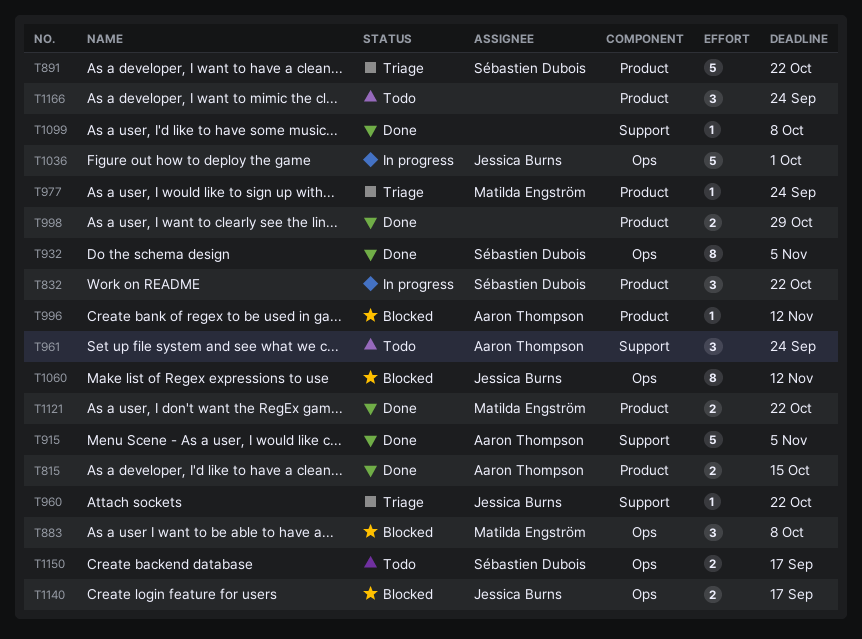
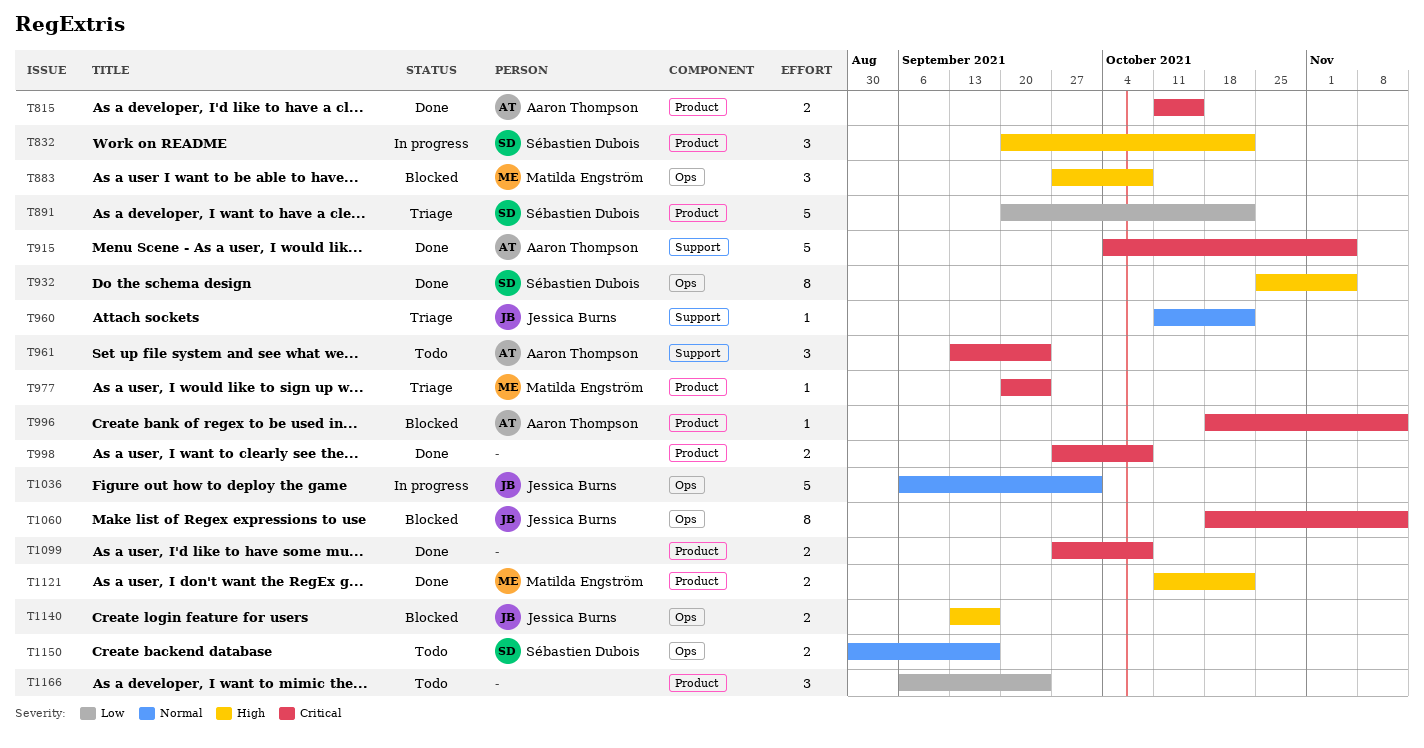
T998, due: Oct 29 -> Oct 8
T1099, label: Support -> Product
T1099, estimate: 1 -> 2

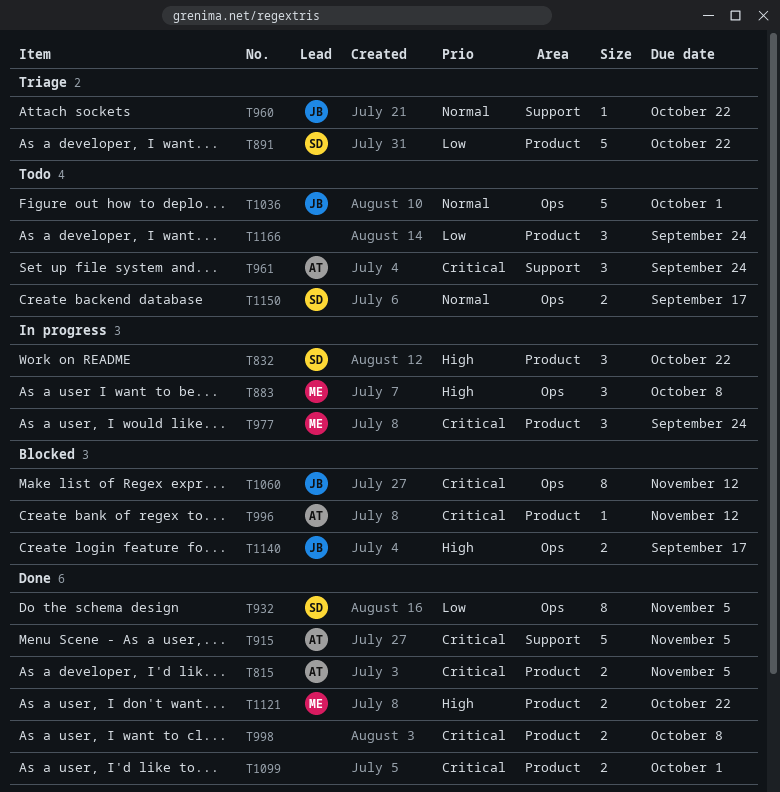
T815, due: Oct 15 -> Nov 5
T883, status: Blocked -> In progress
T932, priority: High -> Low
T977, status: Triage -> In progress
T977, estimate: 1 -> 3
T1036, status: In progress -> Todo
T1099, due: Oct 8 -> Oct 1

